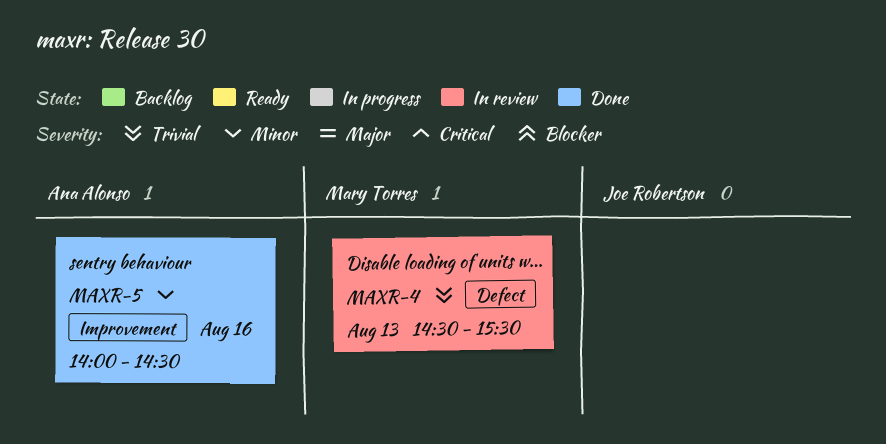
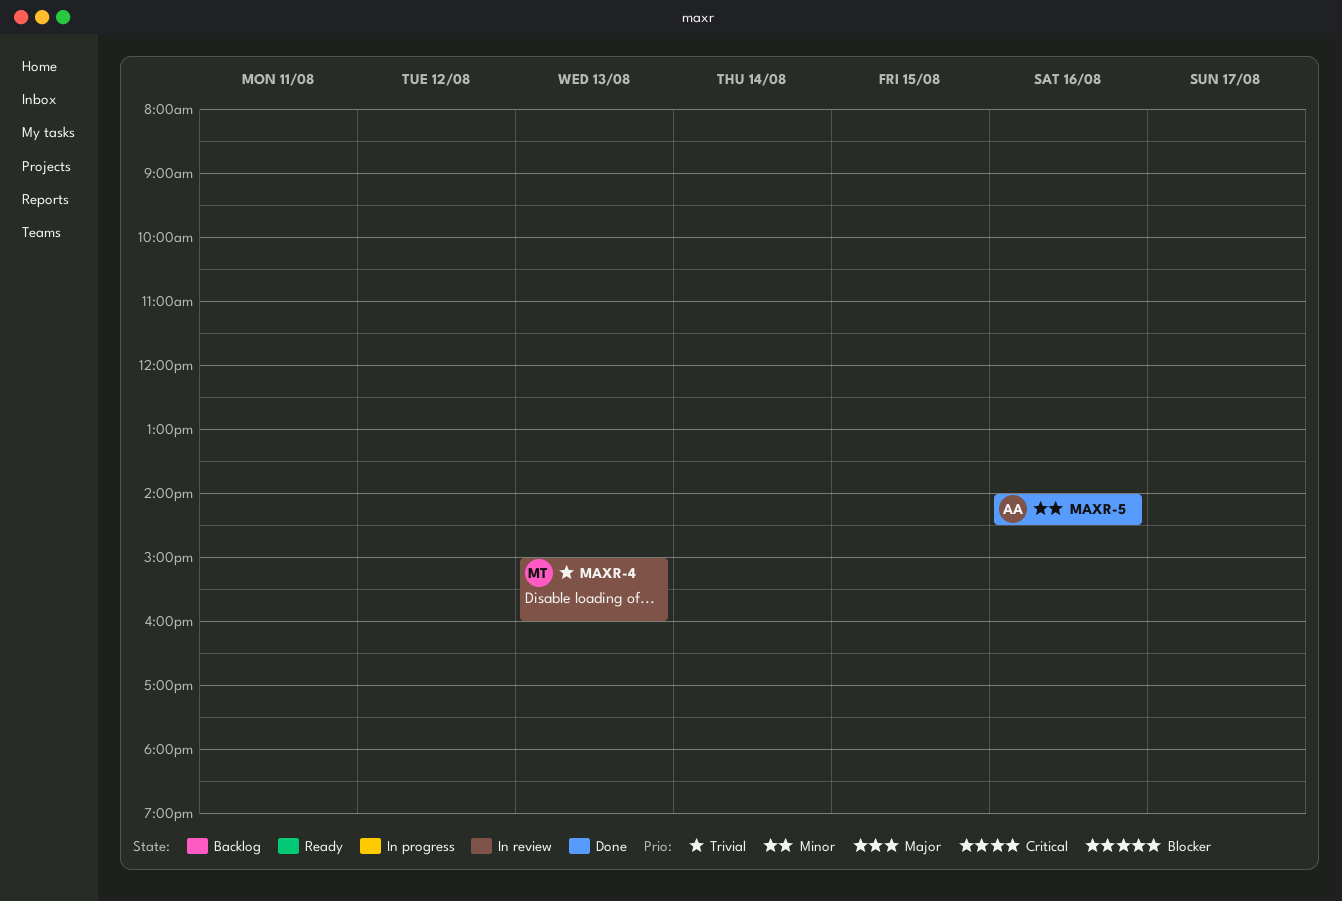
MAXR-4, begins: 14:30 -> 15:00
MAXR-4, ends: 15:30 -> 16:00

